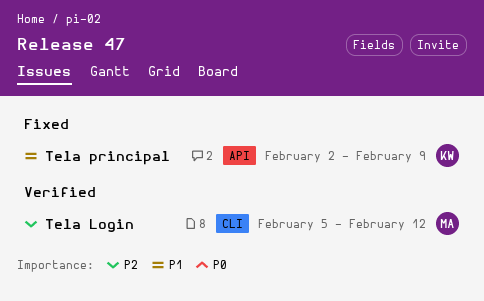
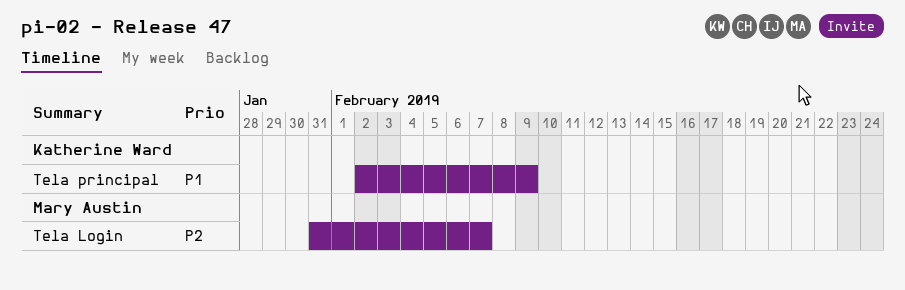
Tela Login, start: Feb 5 -> Jan 31
Tela Login, due: Feb 12 -> Feb 7

